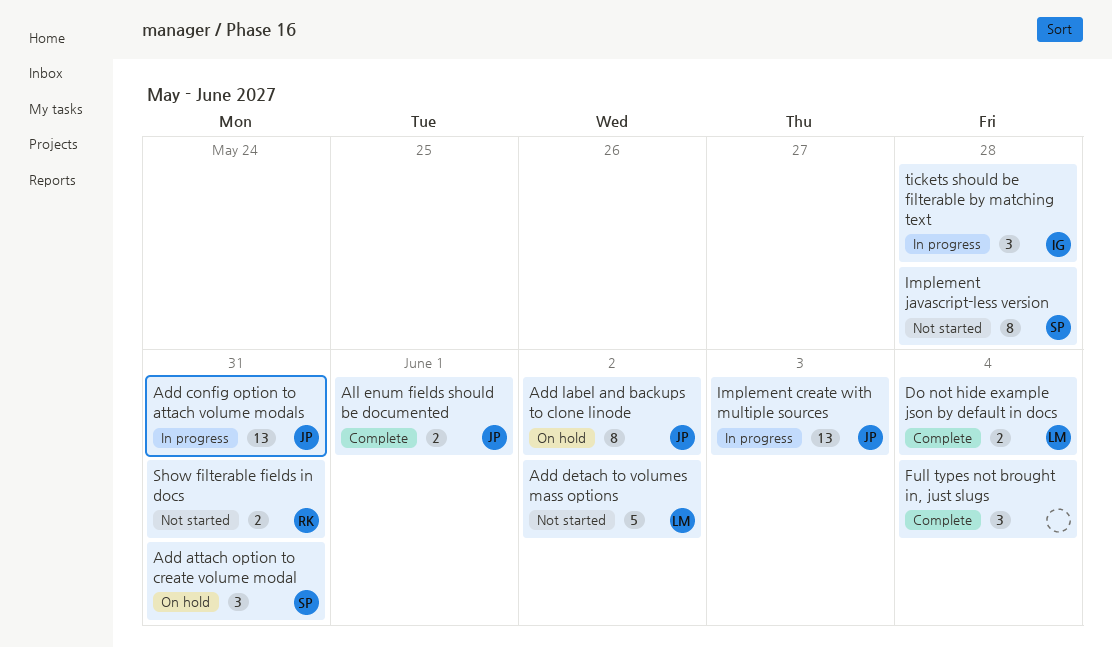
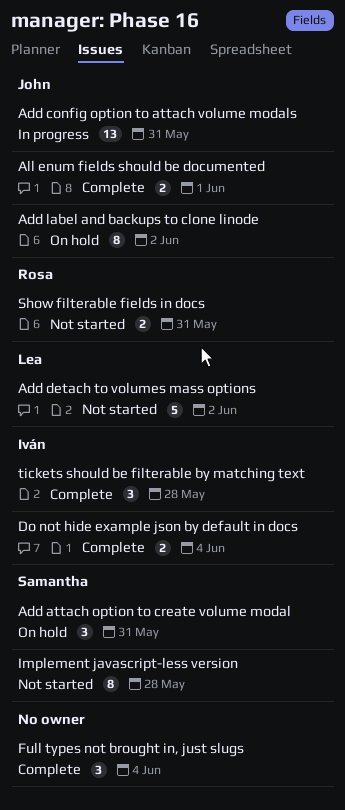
Do not hide example json by default in docs, owner: Lea -> Iván
Implement create with multiple sources: present -> none
tickets should be filterable by matching text, status: In progress -> Complete

